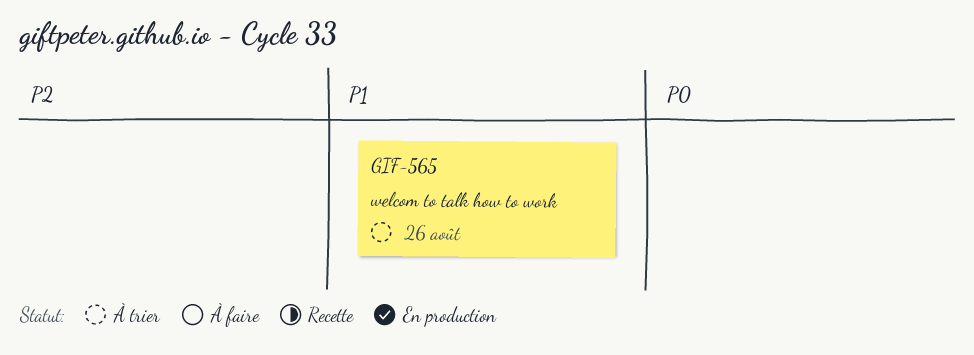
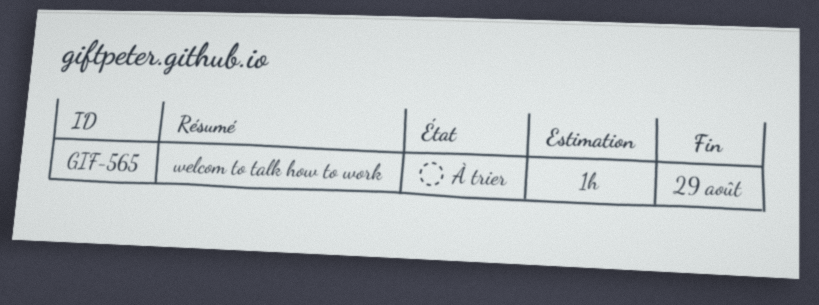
GIF-565, due: Aug 26 -> Aug 29

